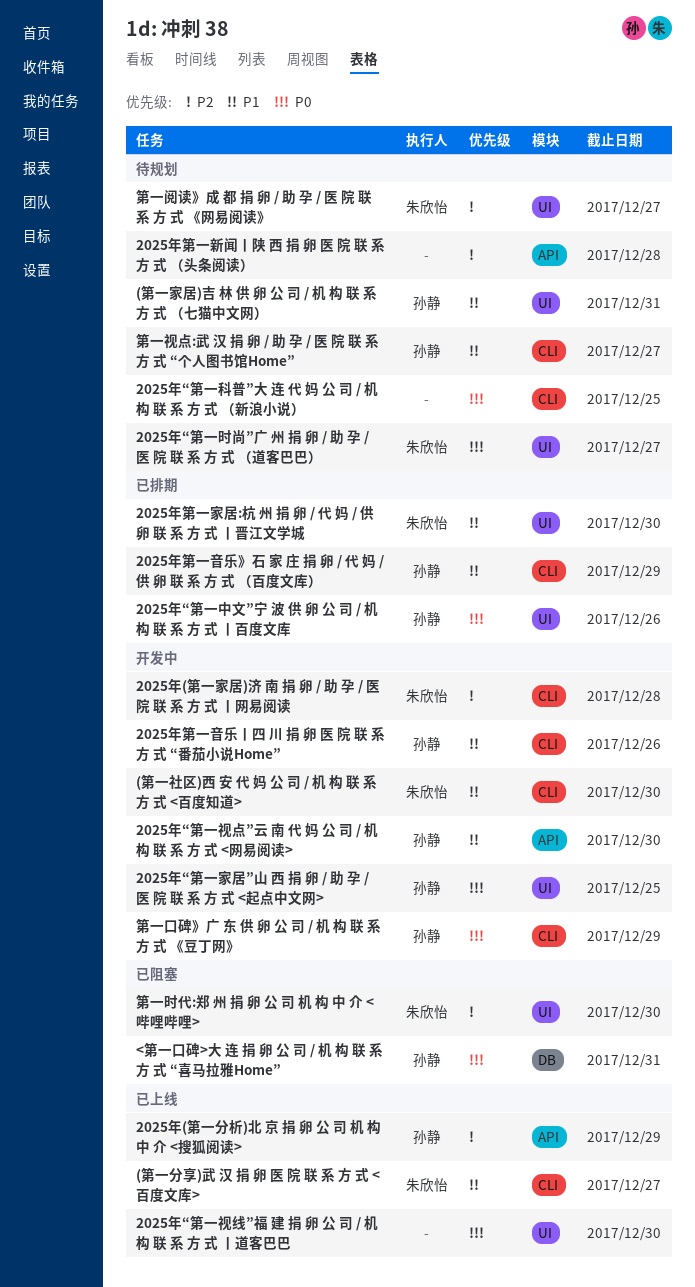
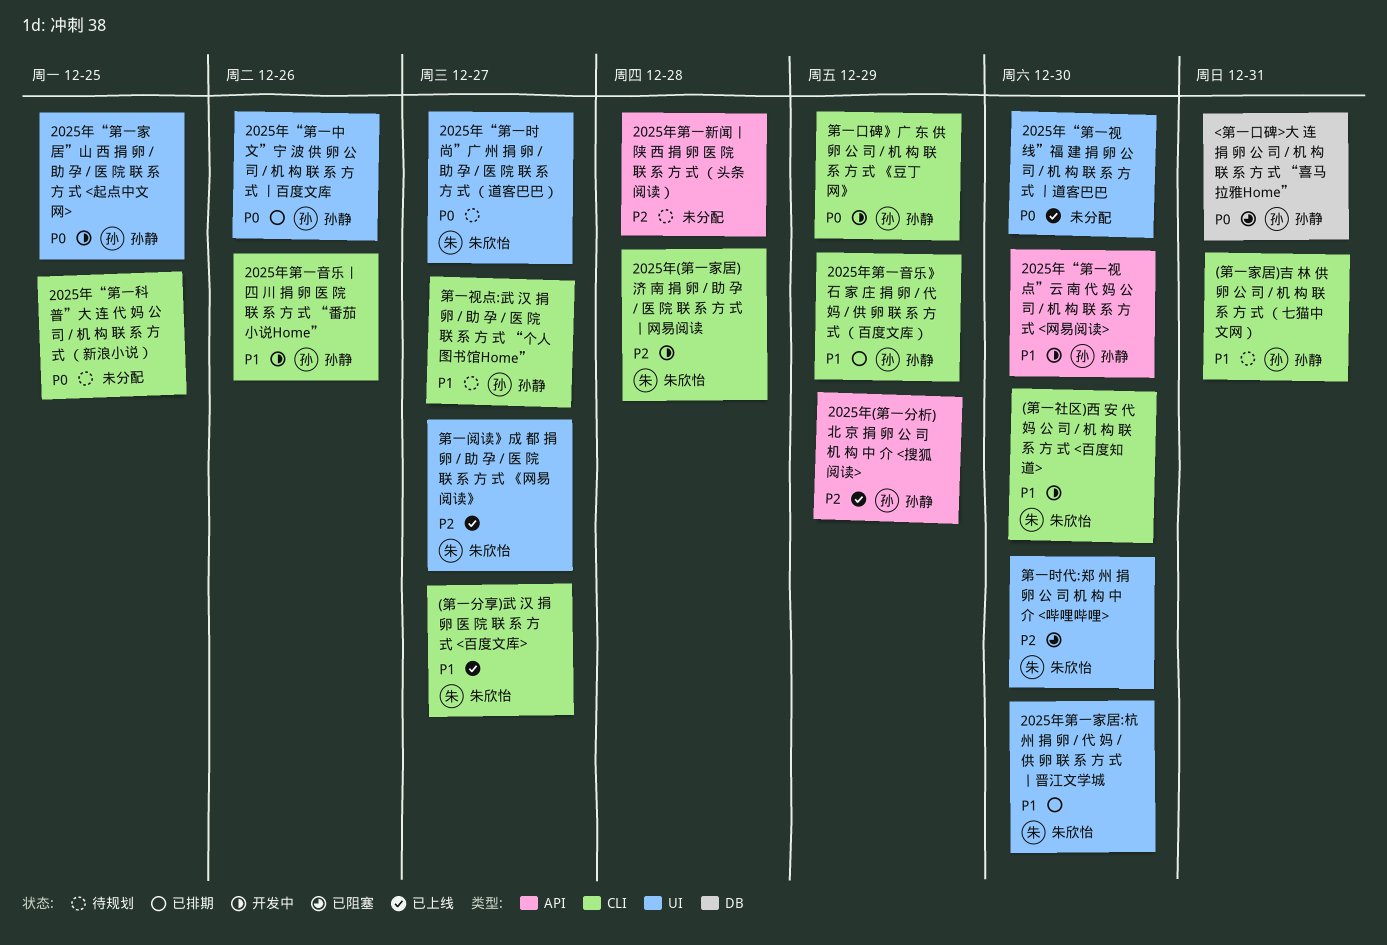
(第一家居)吉 林 供 卵 公 司 / 机 构 联 系 方 式 （七猫中文网）, label: UI -> CLI
第一阅读》成 都 捐 卵 / 助 孕 / 医 院 联 系 方 式 《网易阅读》, status: 待规划 -> 已上线

